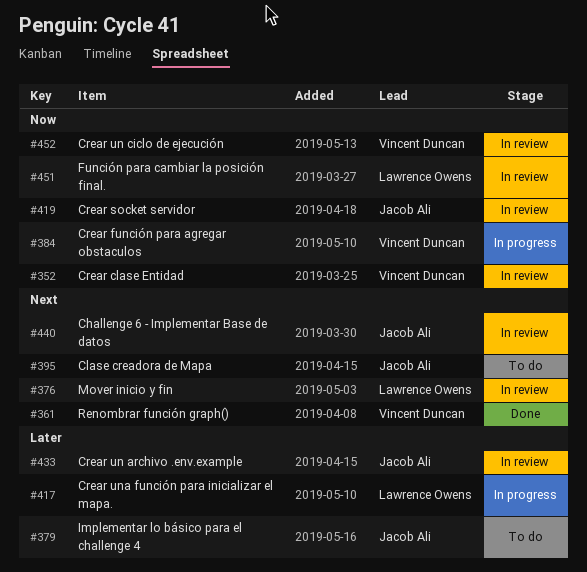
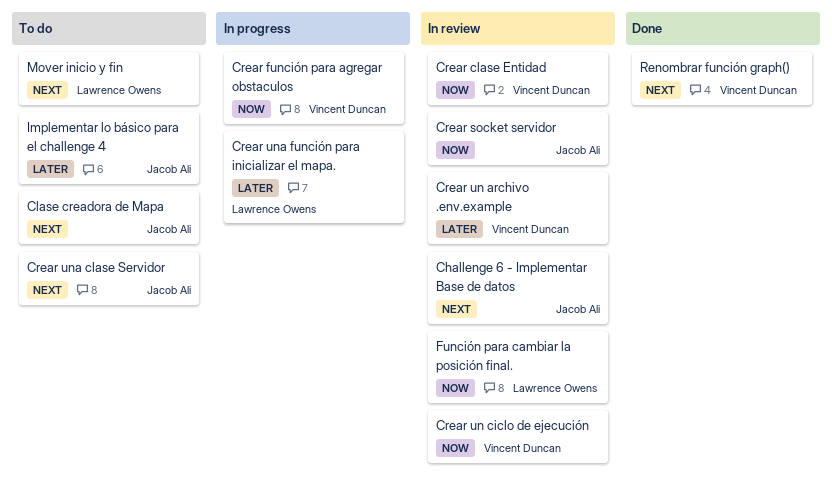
Crear un archivo .env.example, owner: Jacob Ali -> Vincent Duncan
Crear una clase Servidor: none -> present
Mover inicio y fin, status: In review -> To do

